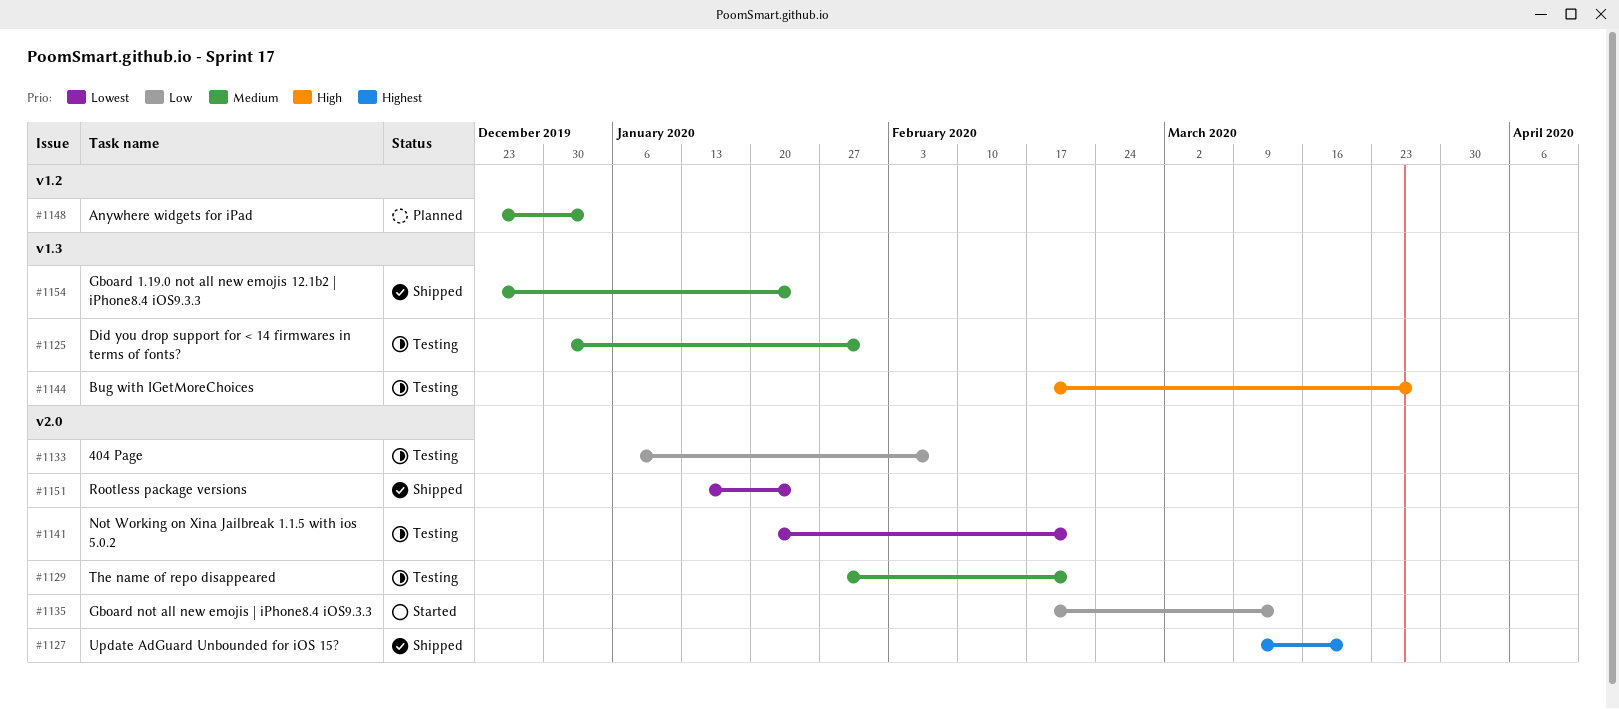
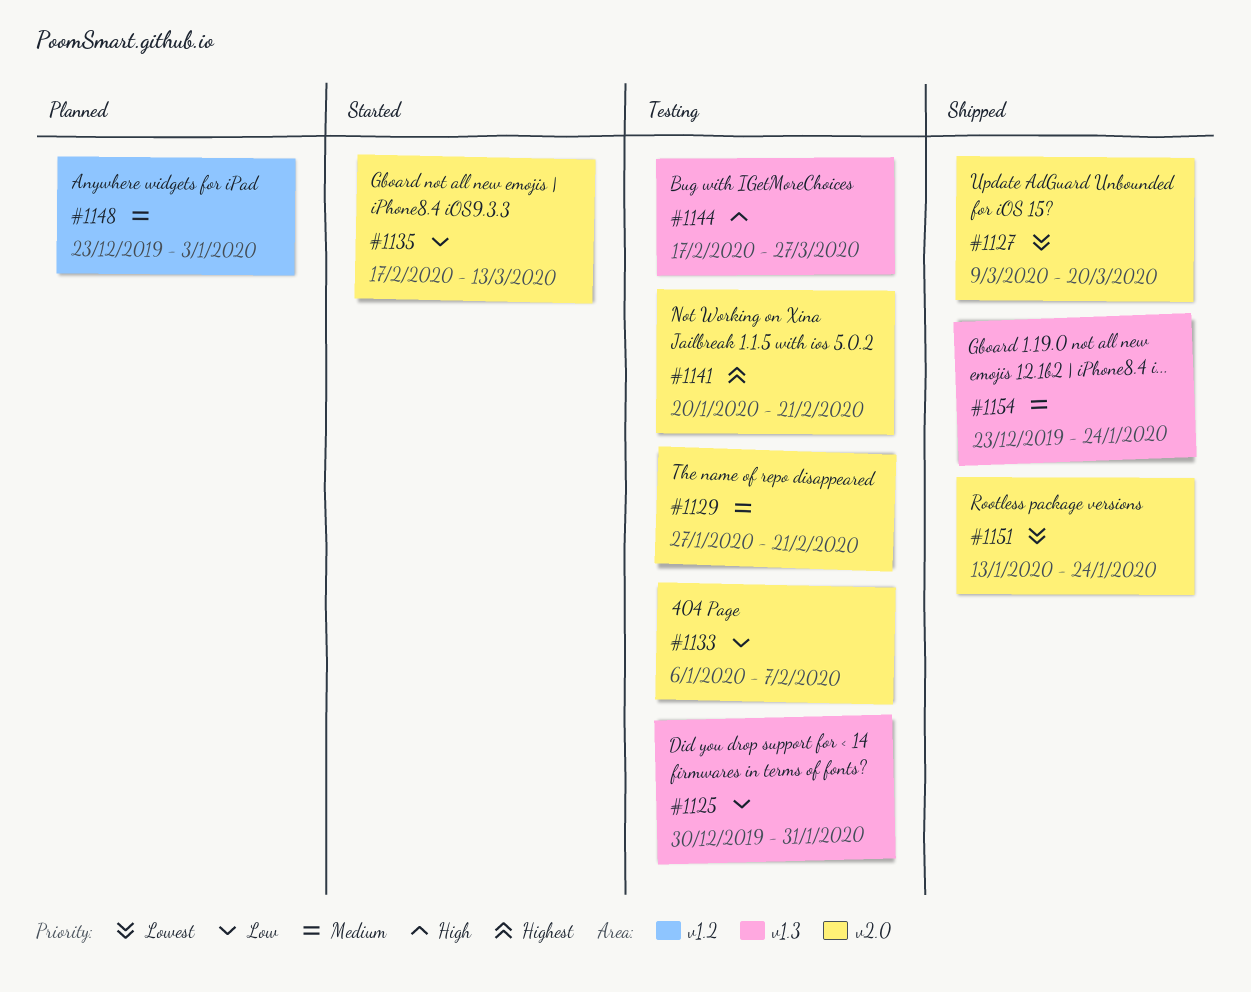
#1125, priority: Medium -> Low
#1127, priority: Highest -> Lowest
#1141, priority: Lowest -> Highest

